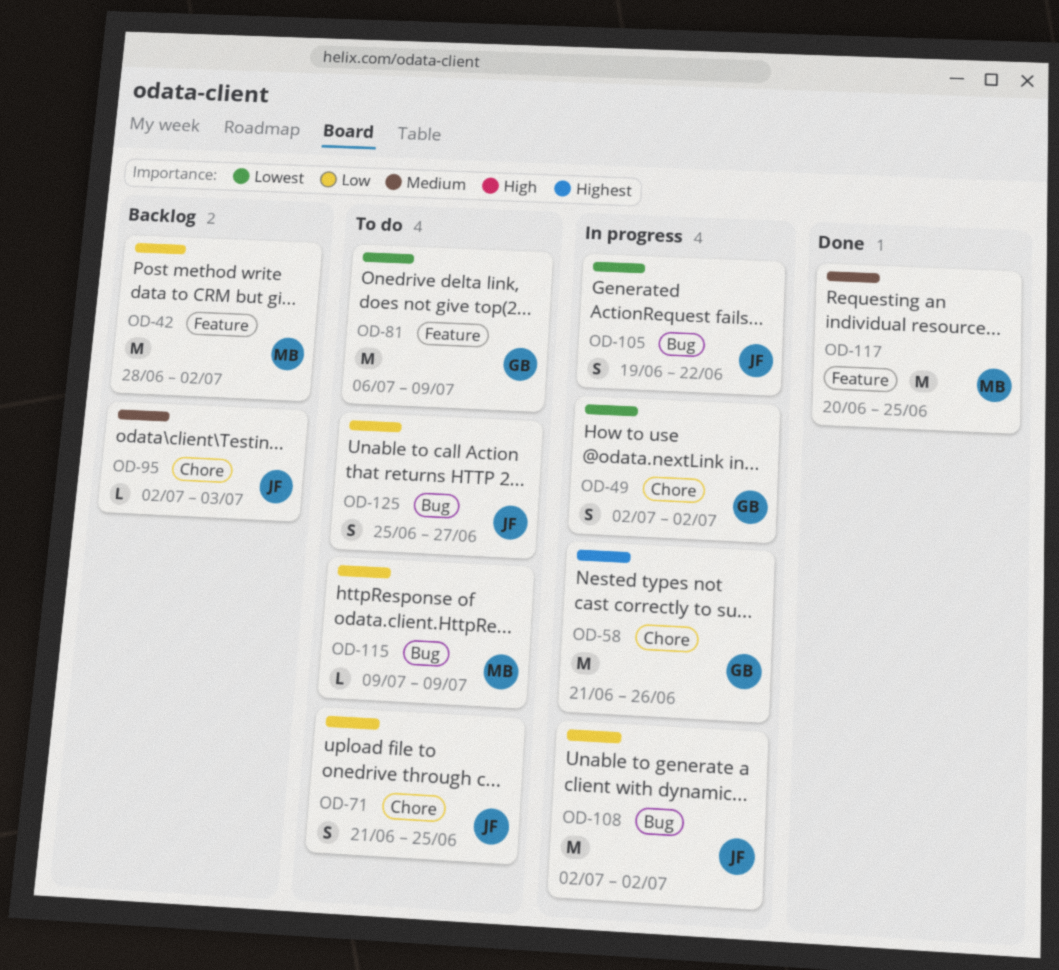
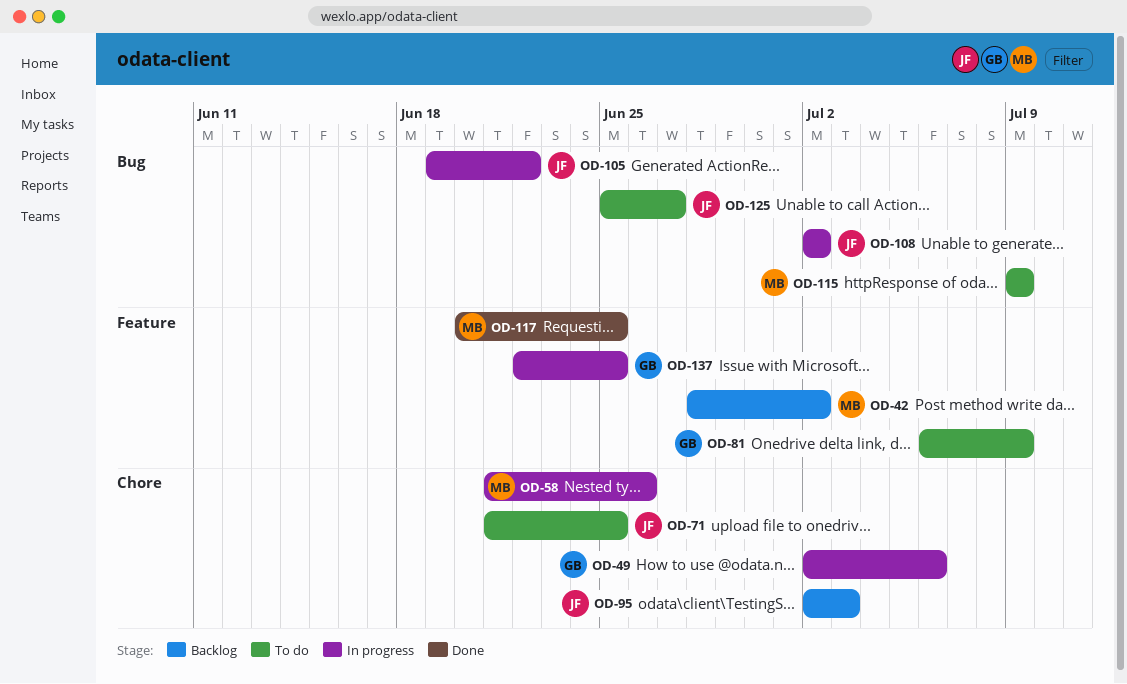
OD-49, due: Jul 2 -> Jul 6
OD-58, owner: GB -> MB
OD-137: none -> present

